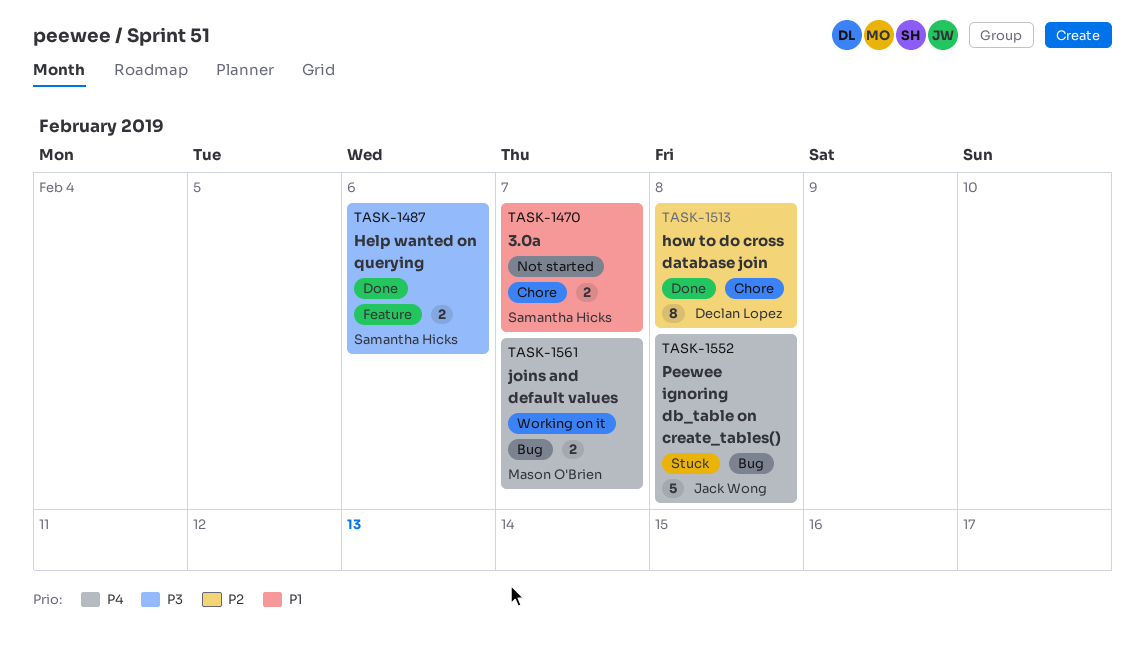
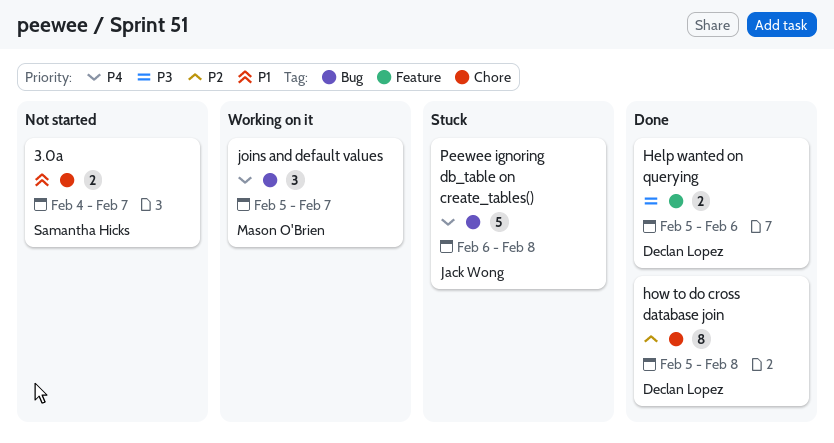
Help wanted on querying, owner: Samantha Hicks -> Declan Lopez
joins and default values, estimate: 2 -> 3

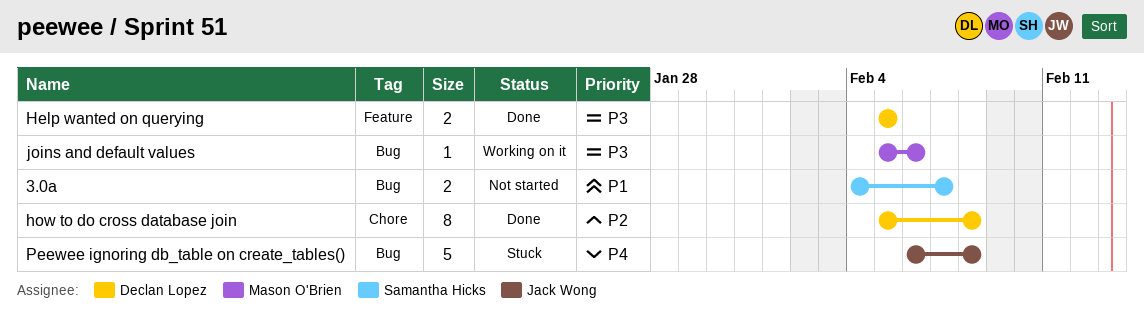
3.0a, label: Chore -> Bug
Help wanted on querying, due: Feb 6 -> Feb 5
joins and default values, priority: P4 -> P3
joins and default values, estimate: 3 -> 1
joins and default values, due: Feb 7 -> Feb 6

